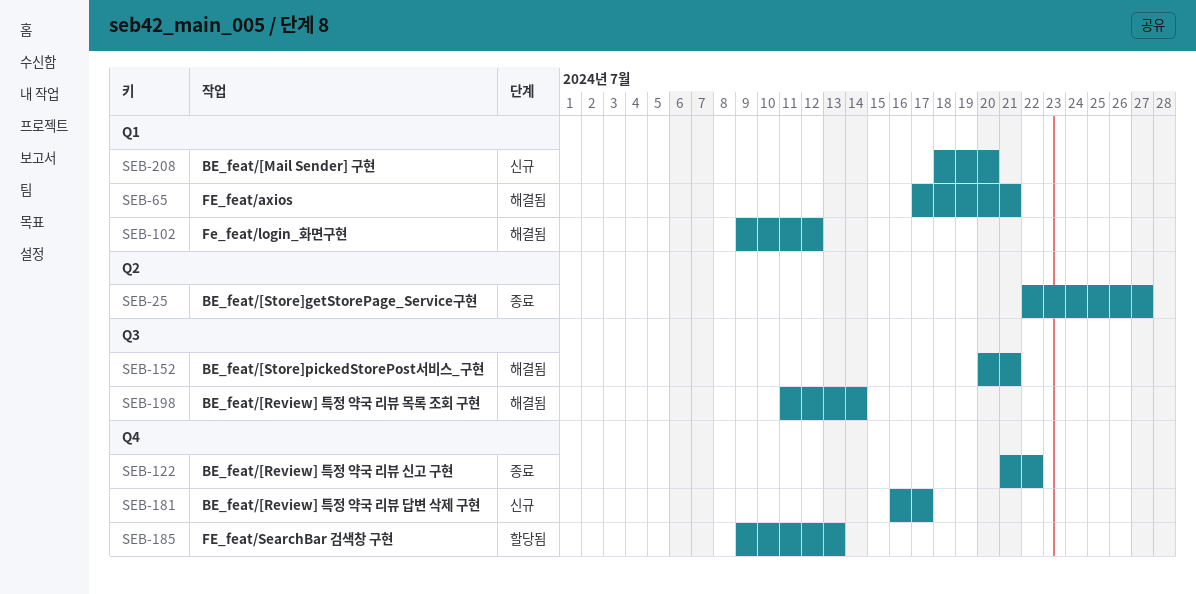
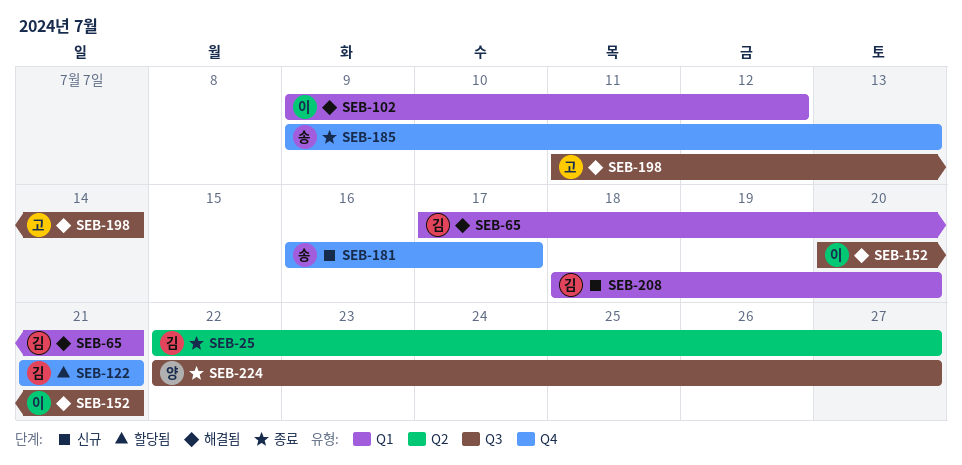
SEB-122, status: 종료 -> 할당됨
SEB-122, due: Jul 22 -> Jul 21
SEB-185, status: 할당됨 -> 종료
SEB-224: none -> present

